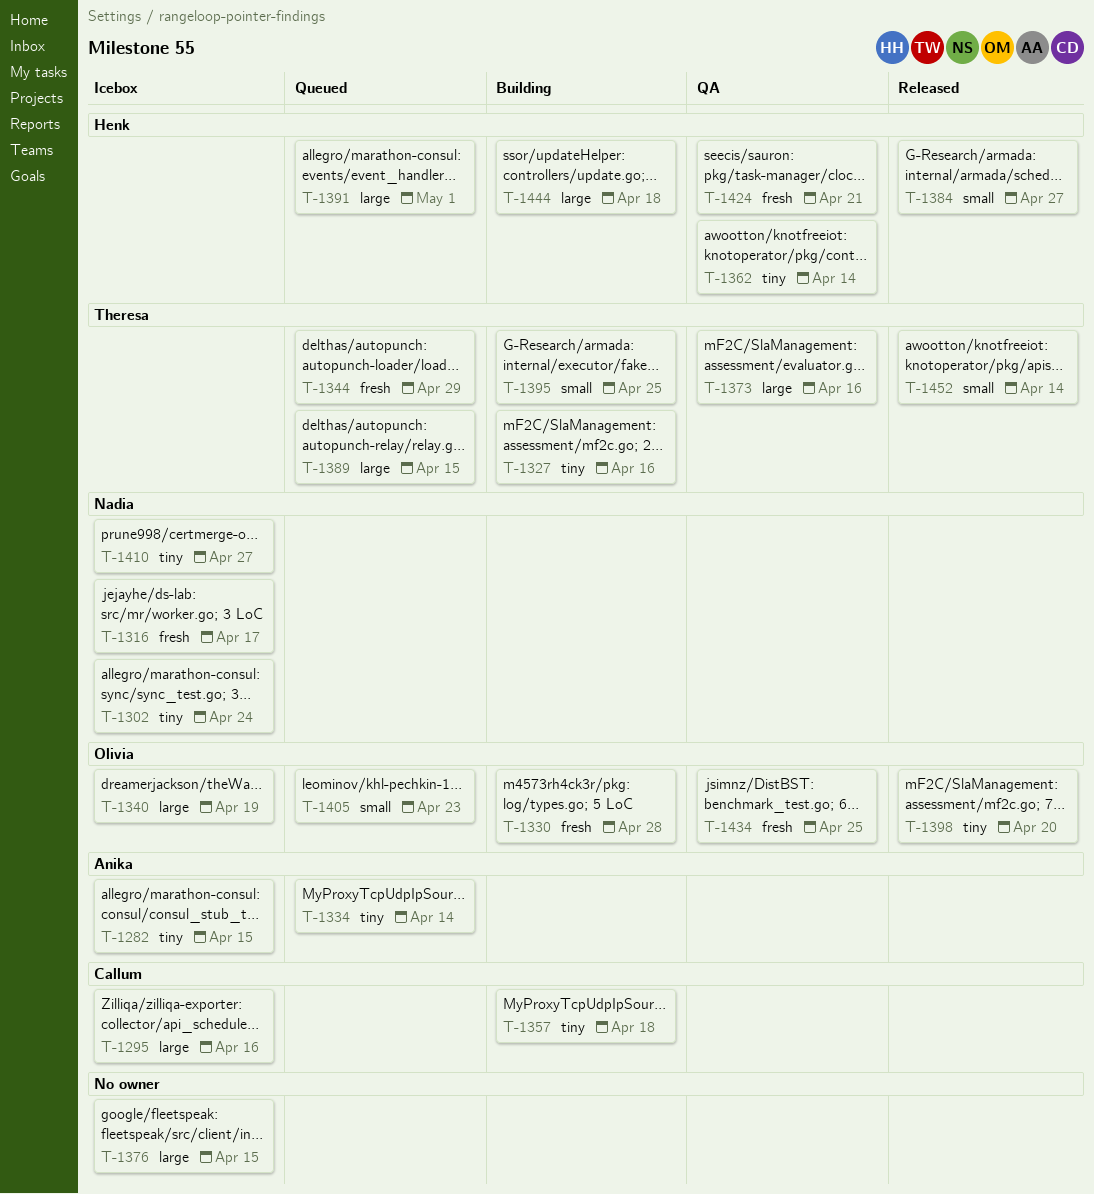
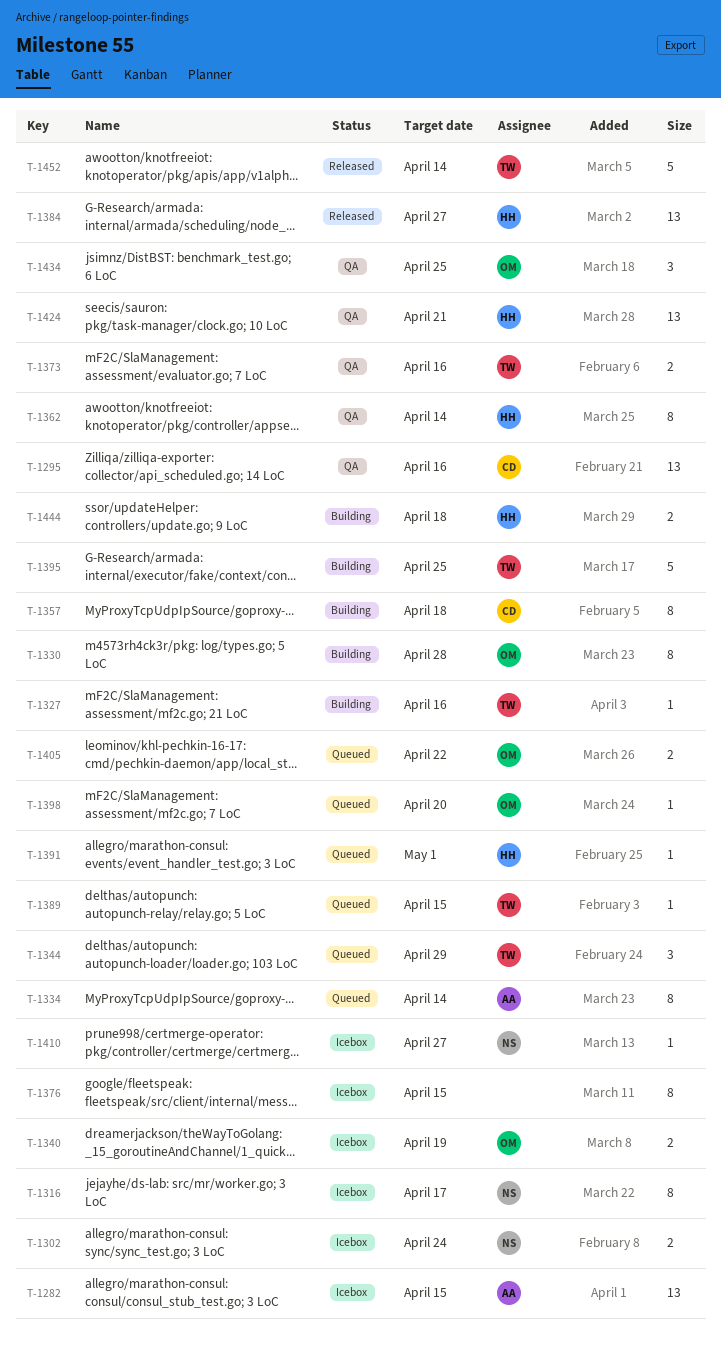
T-1295, status: Icebox -> QA
T-1398, status: Released -> Queued
T-1405, due: Apr 23 -> Apr 22

